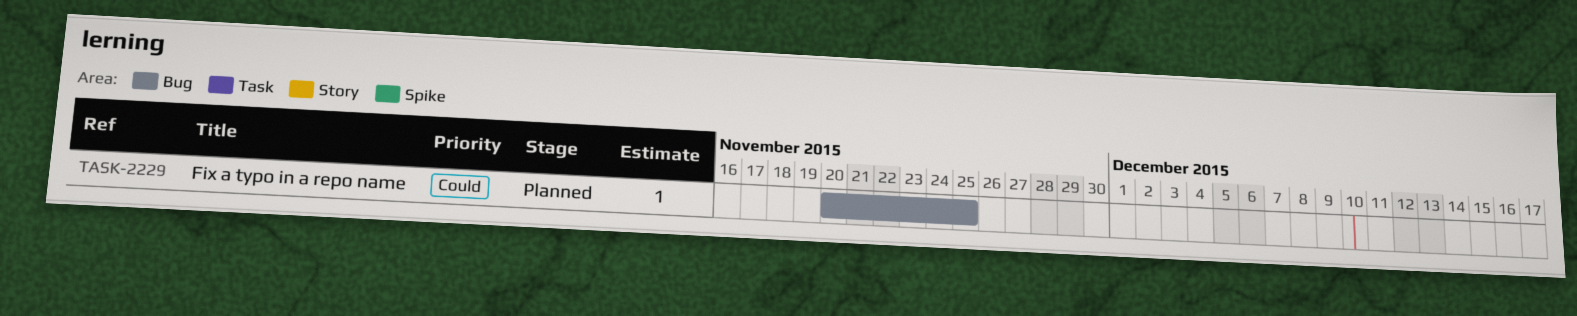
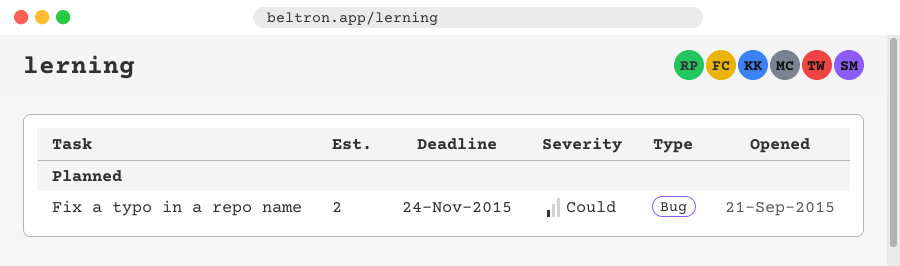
Fix a typo in a repo name, estimate: 1 -> 2
Fix a typo in a repo name, due: Nov 25 -> Nov 24

